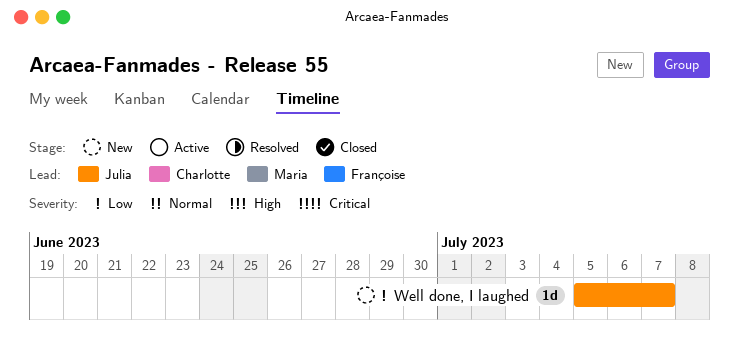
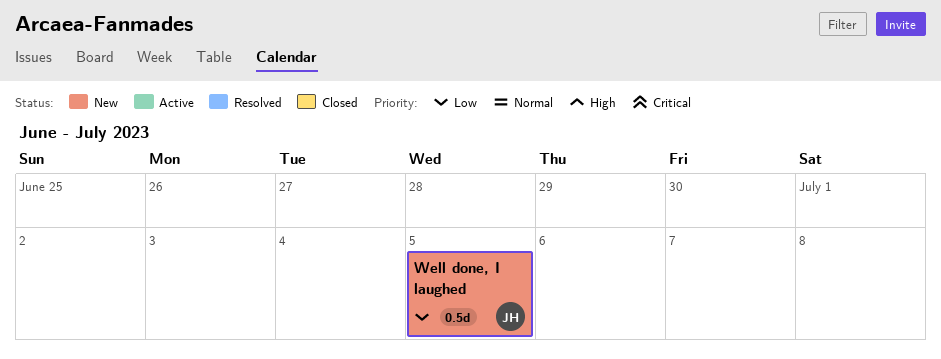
Well done, I laughed, estimate: 1d -> 0.5d
Well done, I laughed, due: Jul 7 -> Jul 5

